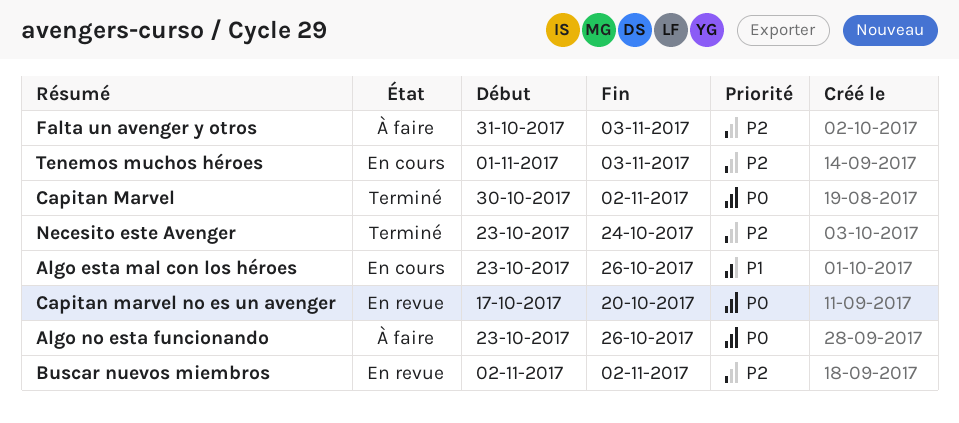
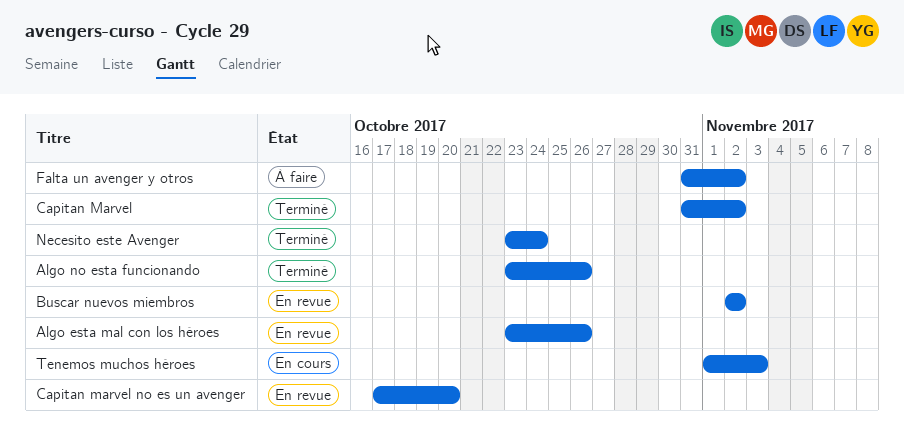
Algo esta mal con los héroes, status: En cours -> En revue
Algo no esta funcionando, status: À faire -> Terminé
Capitan Marvel, start: Oct 30 -> Oct 31
Falta un avenger y otros, due: Nov 3 -> Nov 2

